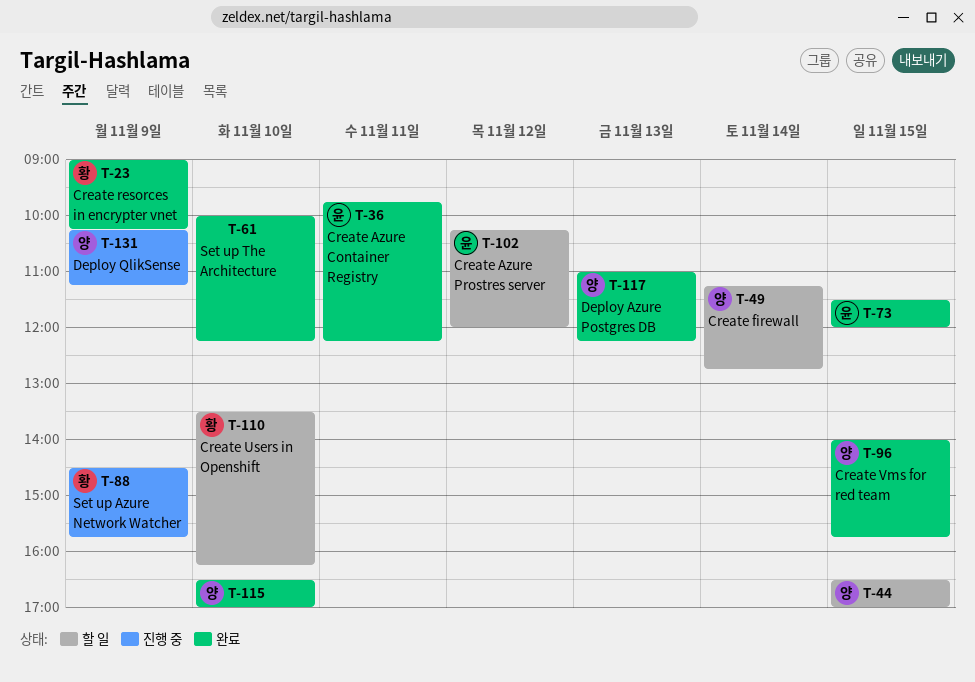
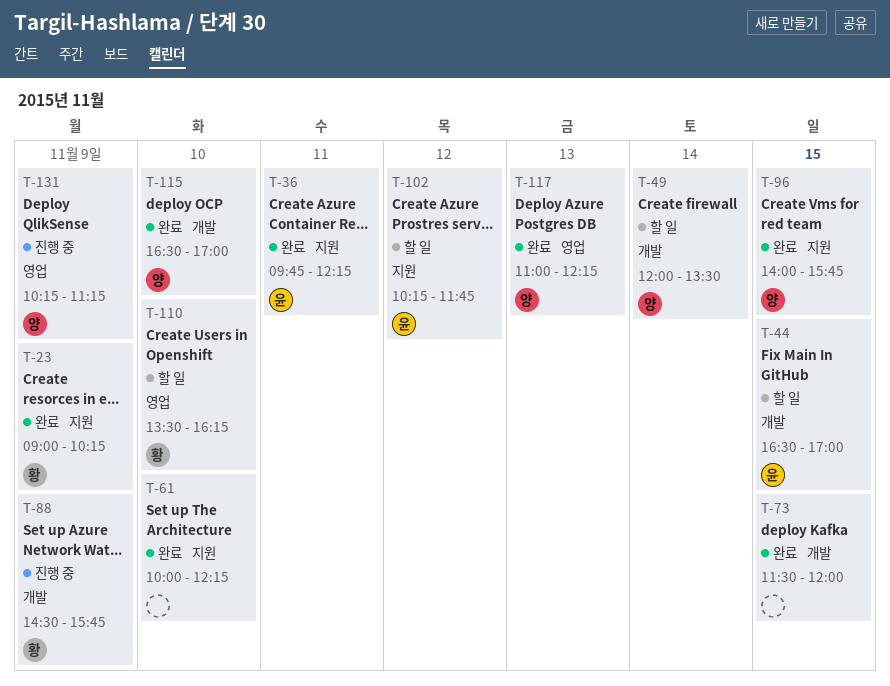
T-44, owner: 양 -> 윤
T-49, begins: 11:15 -> 12:00
T-49, ends: 12:45 -> 13:30
T-73, owner: 윤 -> none
T-102, ends: 12:00 -> 11:45

